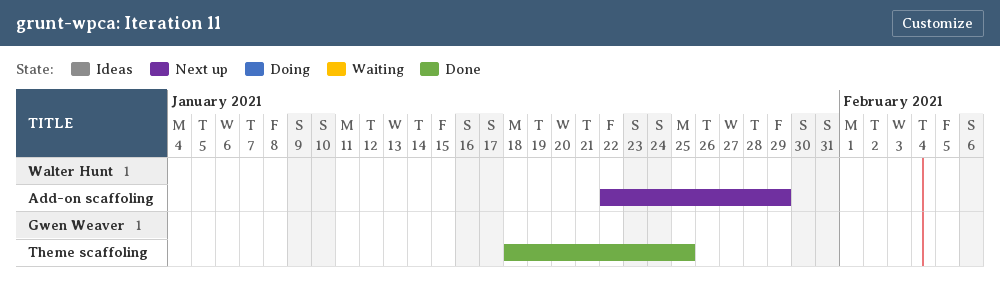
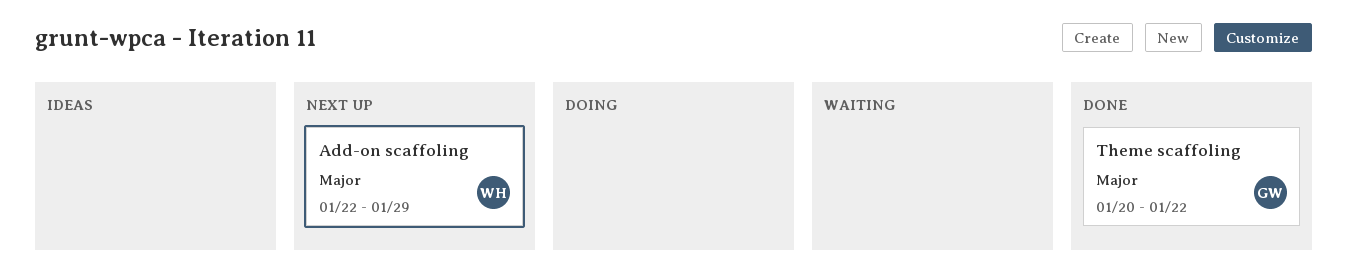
Theme scaffoling, start: Jan 18 -> Jan 20
Theme scaffoling, due: Jan 25 -> Jan 22

